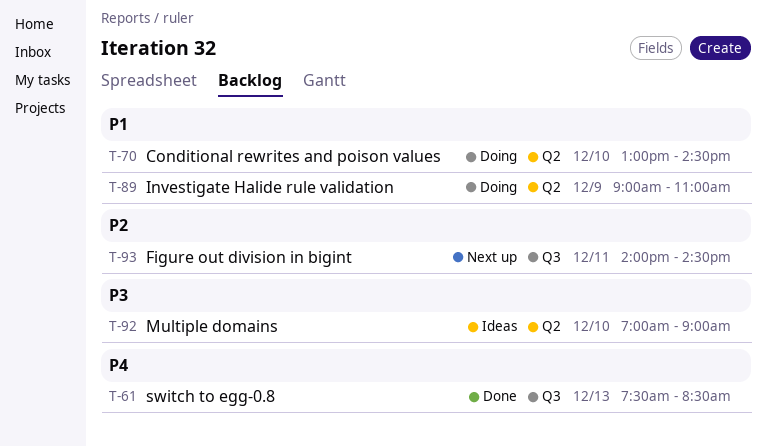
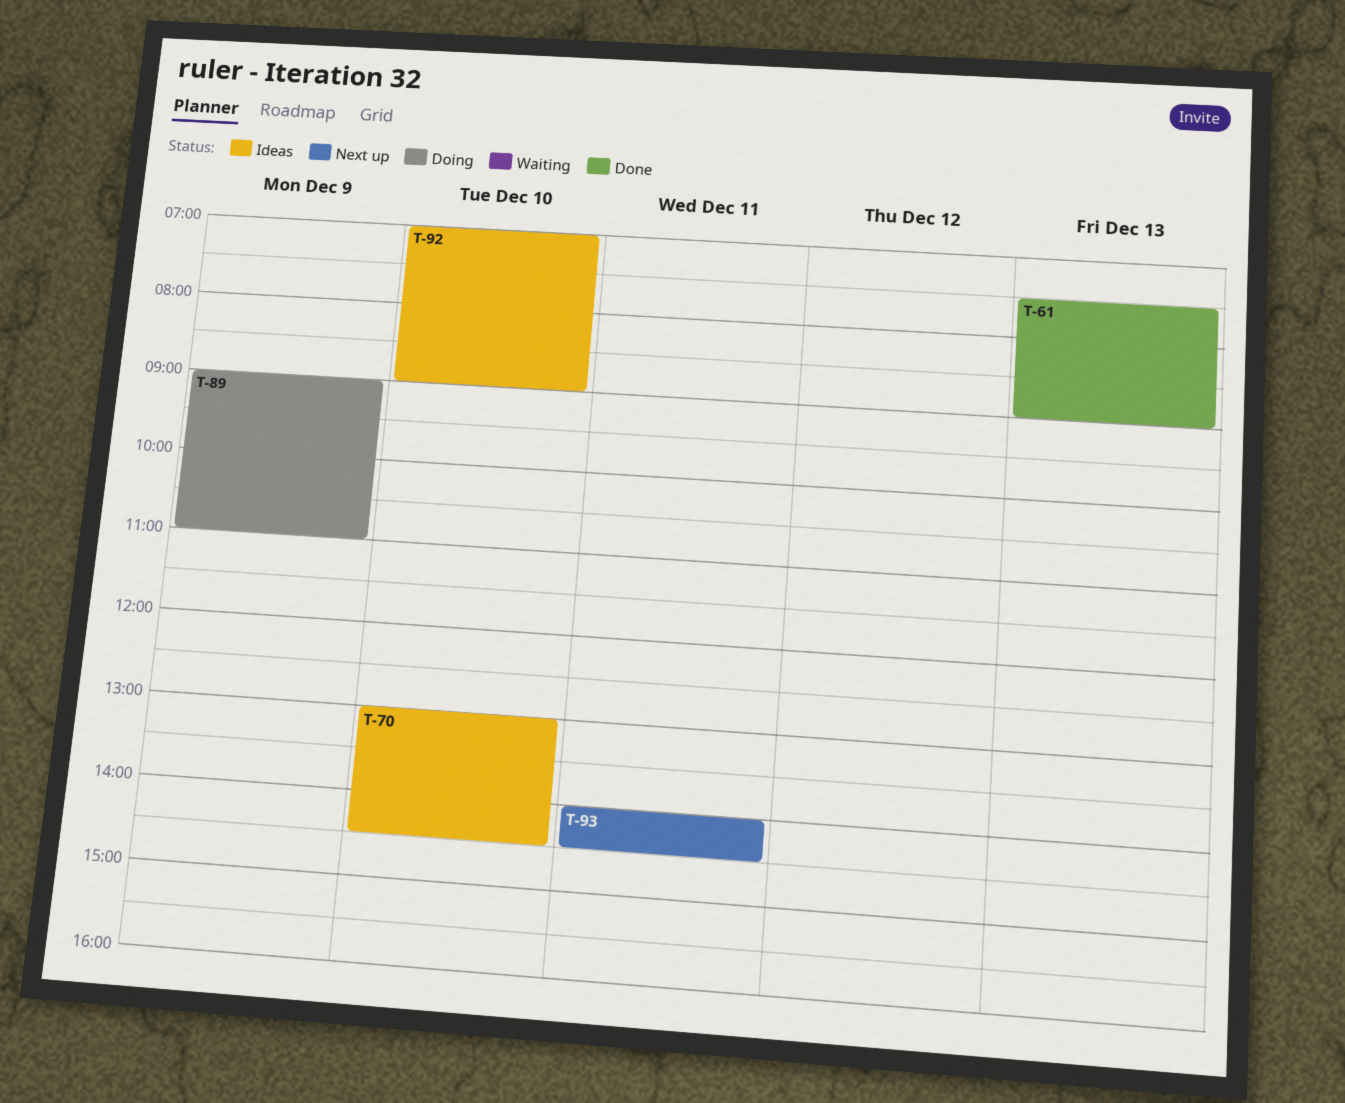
T-61, ends: 08:30 -> 09:00
T-70, status: Doing -> Ideas

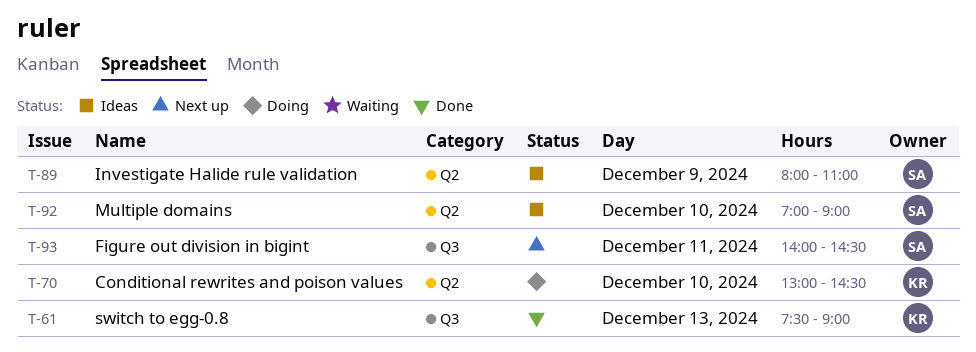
T-70, status: Ideas -> Doing
T-89, status: Doing -> Ideas
T-89, begins: 09:00 -> 08:00

